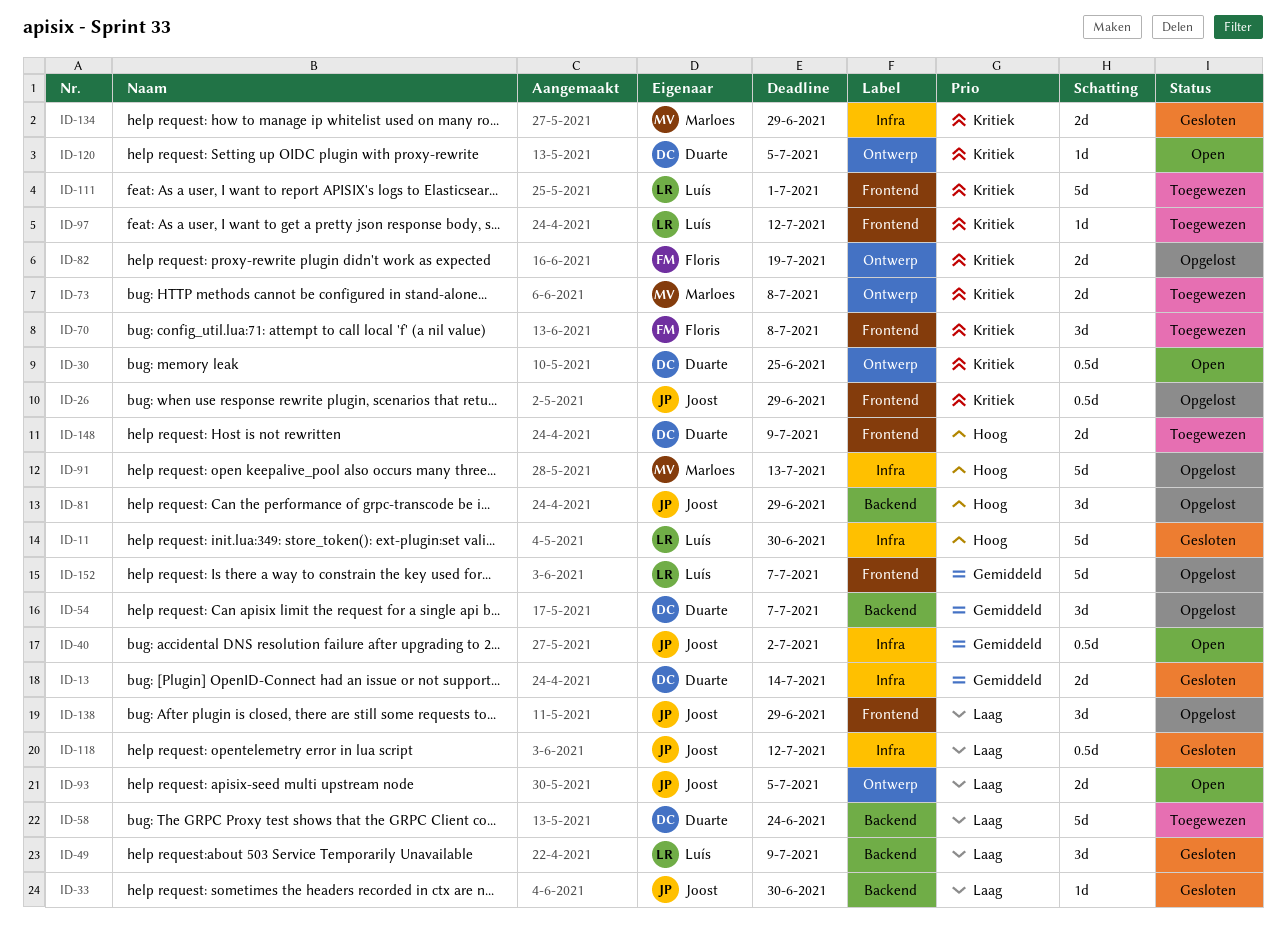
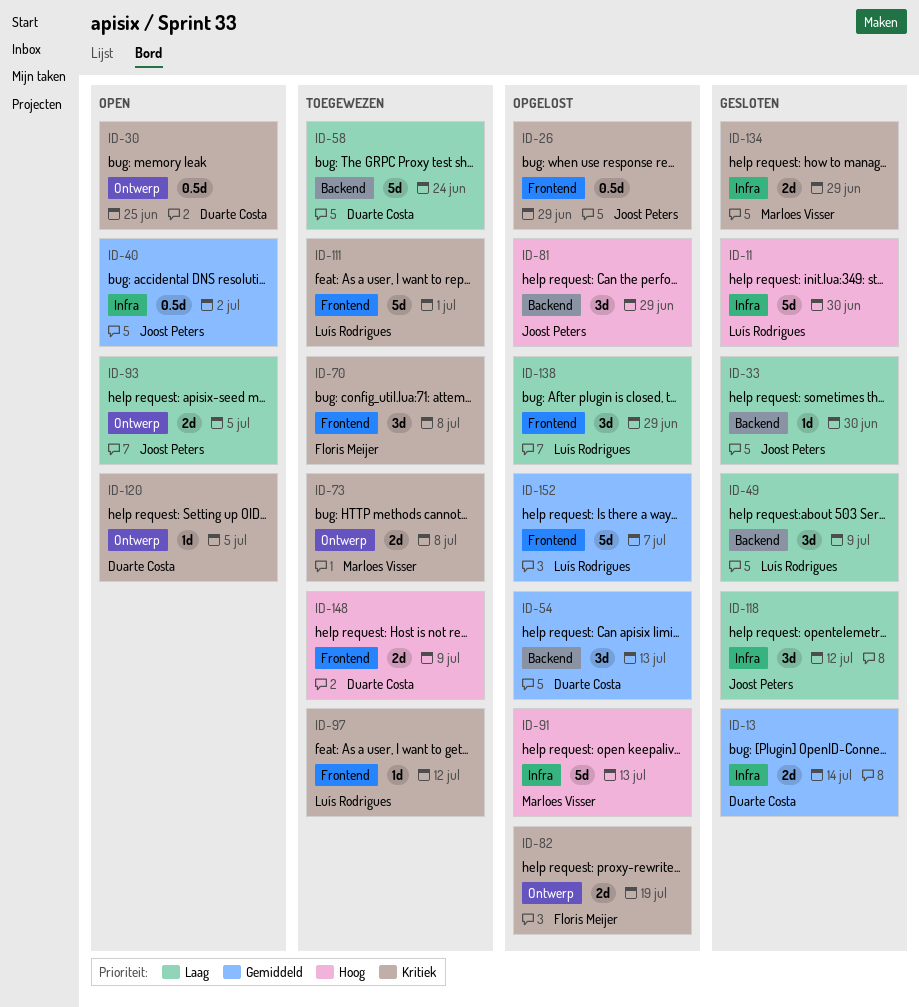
ID-54, due: Jul 7 -> Jul 13
ID-118, estimate: 0.5d -> 3d
ID-138, owner: Joost Peters -> Luís Rodrigues

